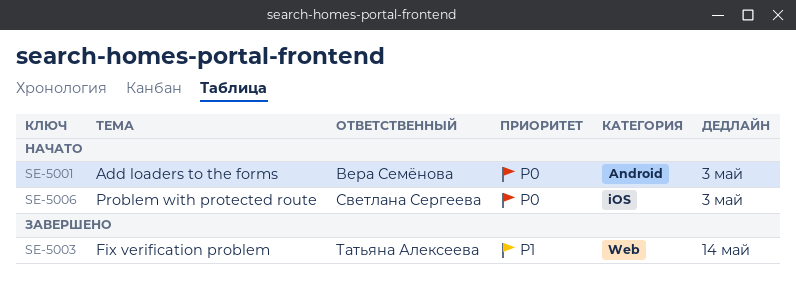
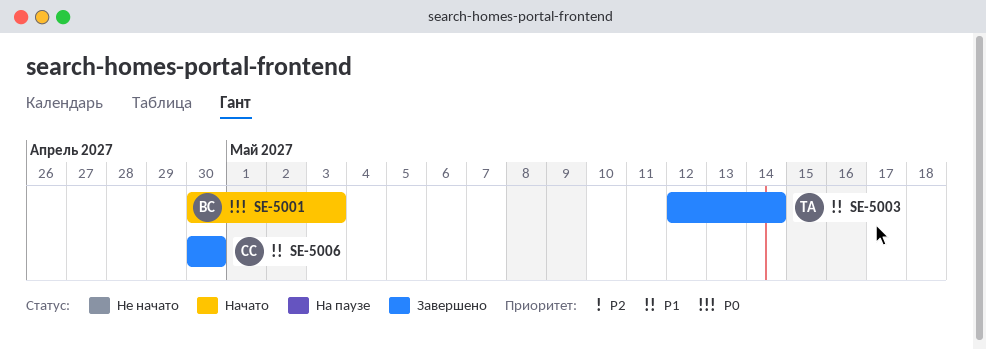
SE-5006, status: Начато -> Завершено
SE-5006, priority: P0 -> P1
SE-5006, due: May 3 -> Apr 30

